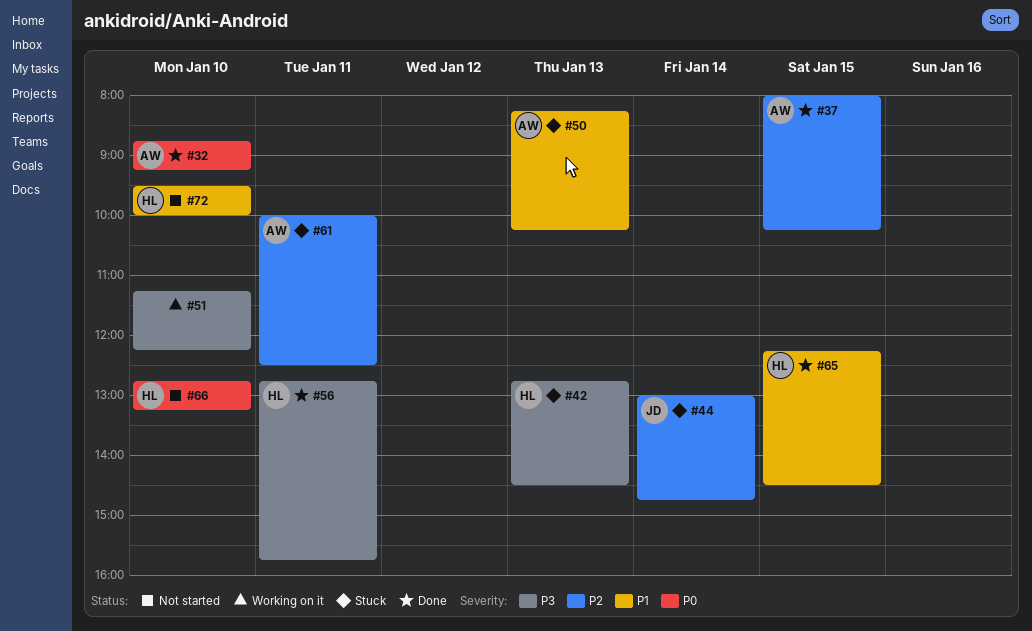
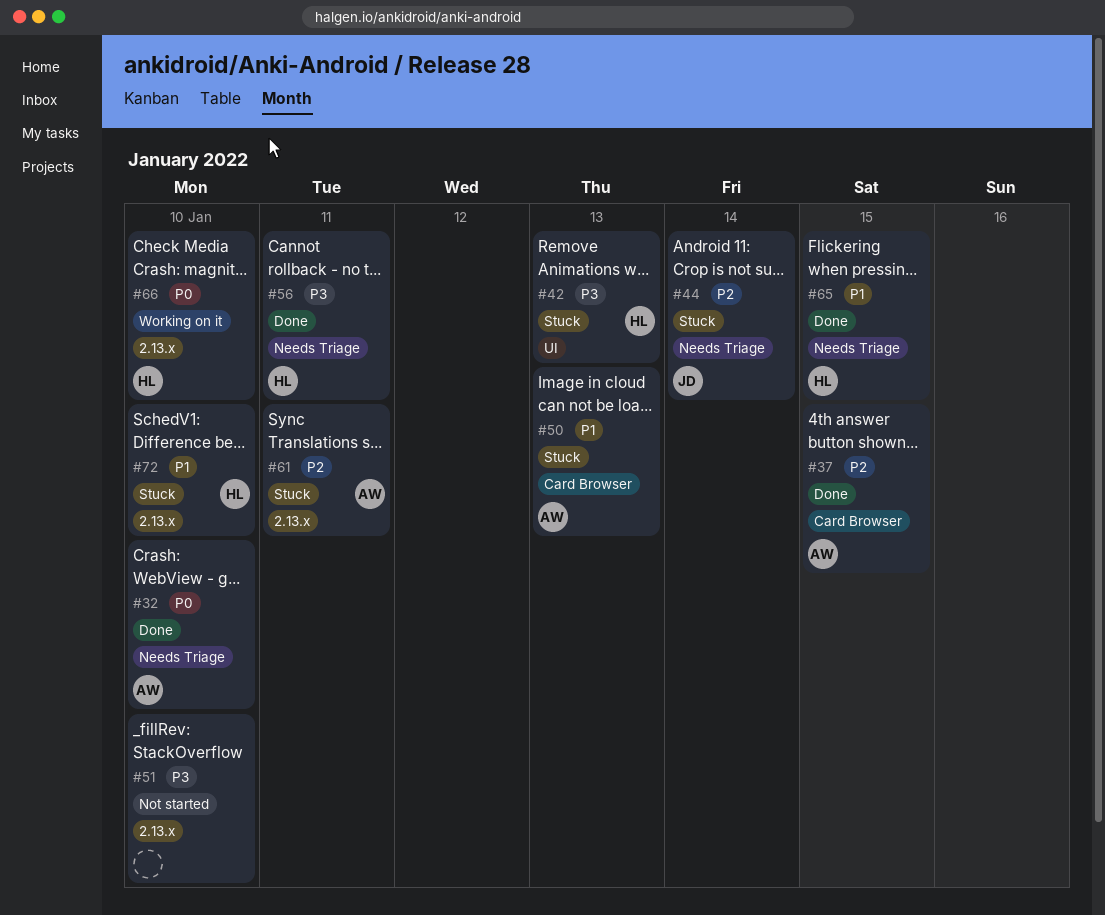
#51, status: Working on it -> Not started
#66, status: Not started -> Working on it
#72, status: Not started -> Stuck

